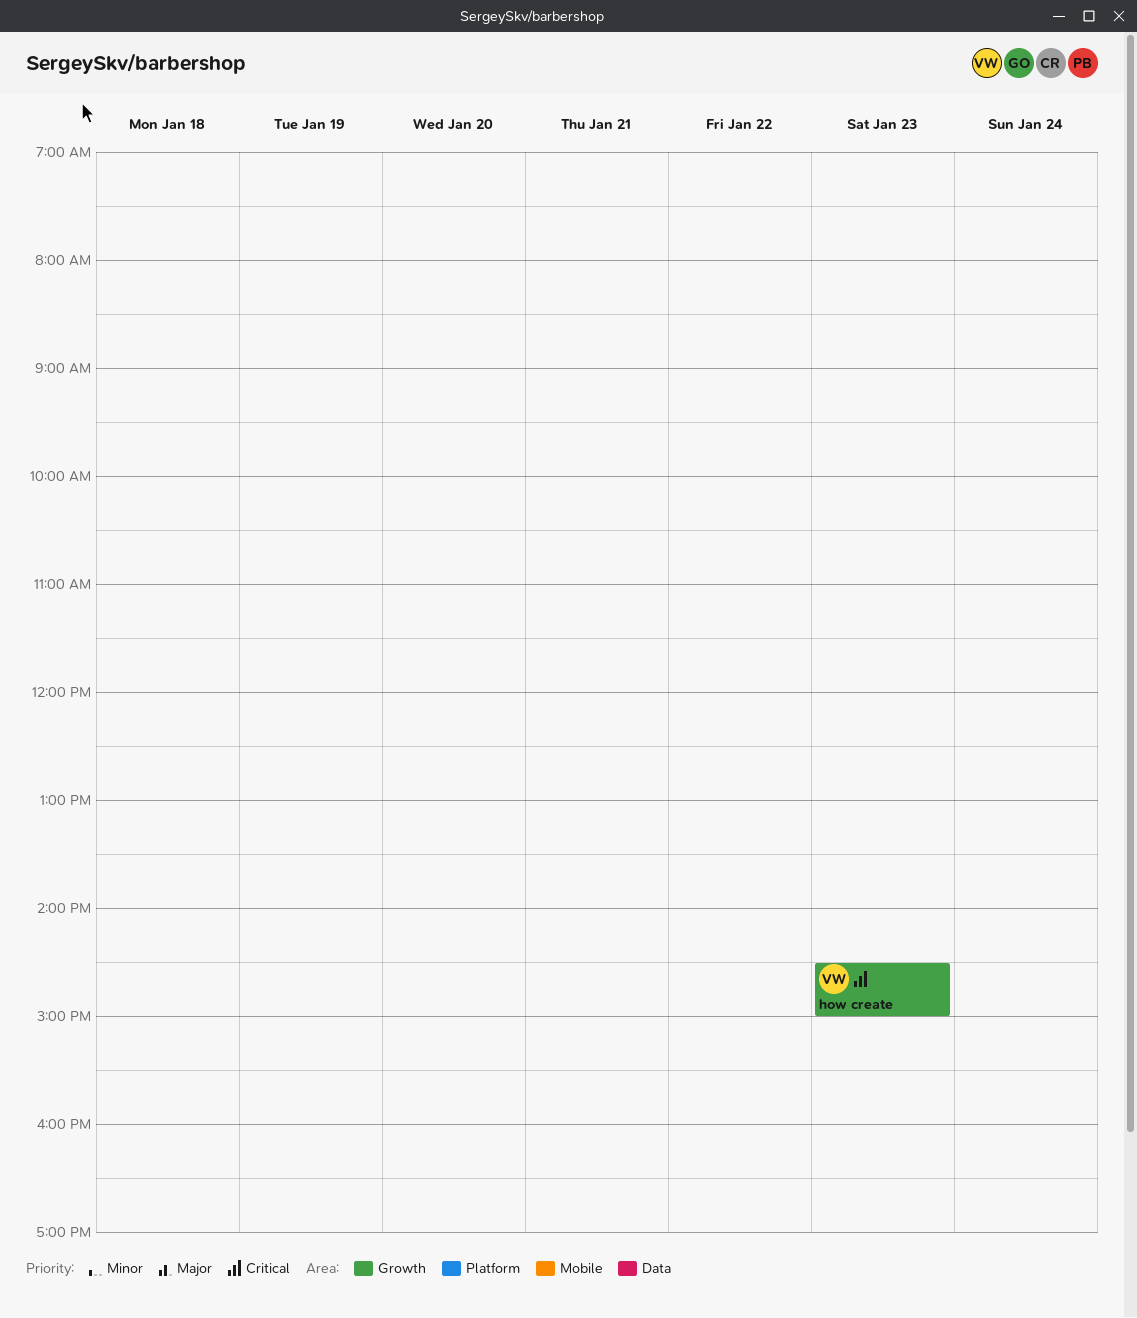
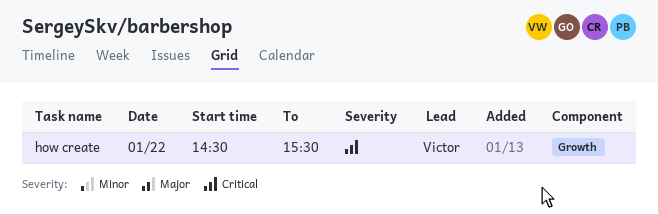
how create, day: Jan 23 -> Jan 22
how create, ends: 15:00 -> 15:30

